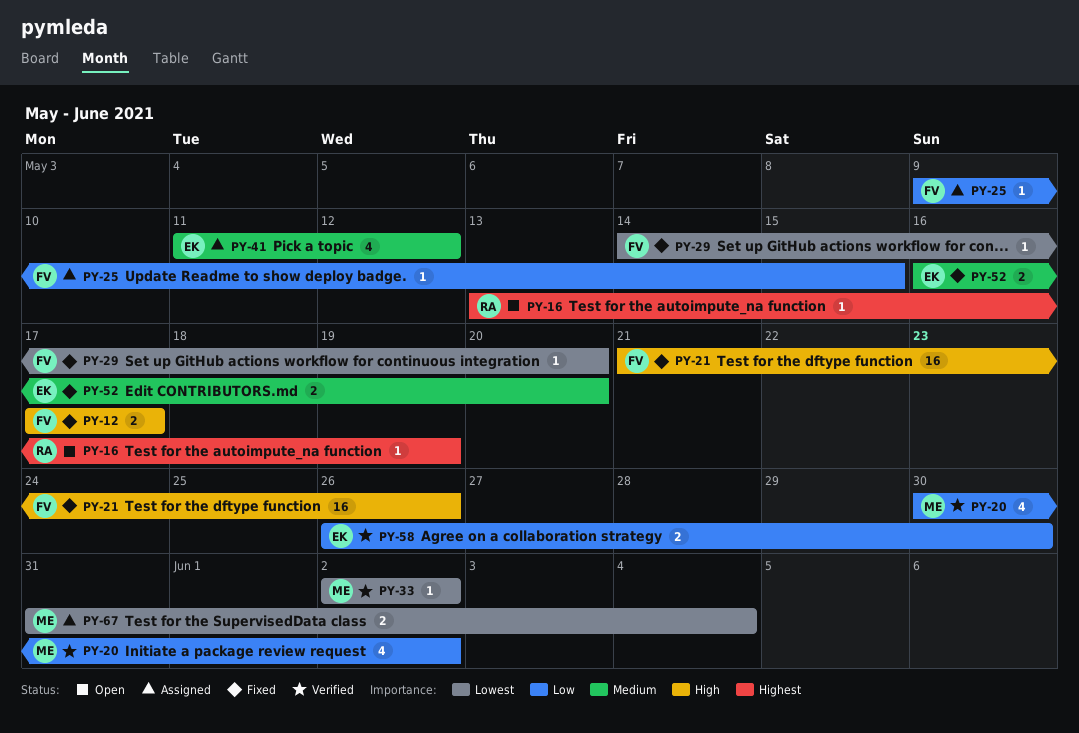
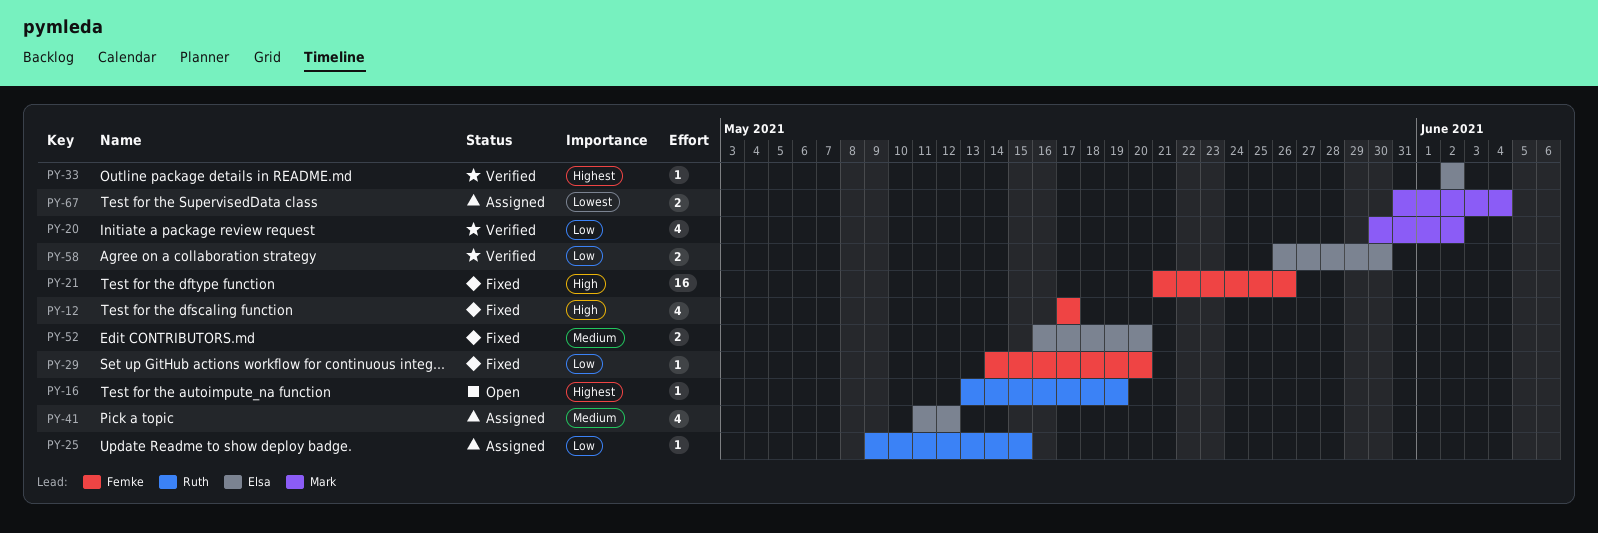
PY-12, estimate: 2 -> 4
PY-25, owner: Femke -> Ruth
PY-29, priority: Lowest -> Low
PY-33, owner: Mark -> Elsa
PY-33, priority: Lowest -> Highest

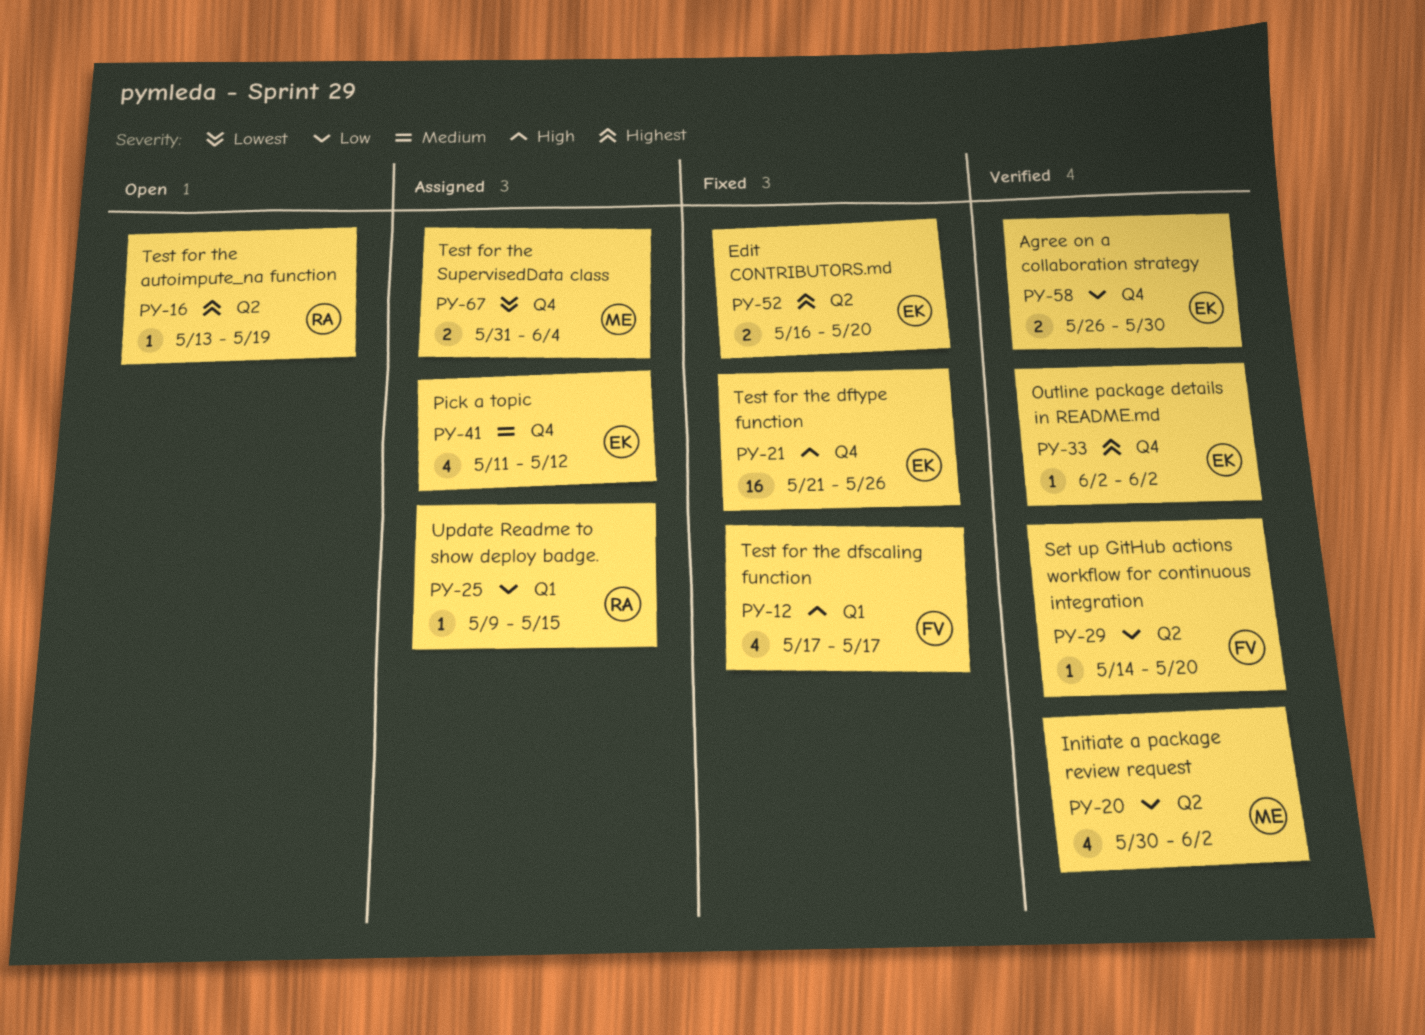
PY-21, owner: Femke -> Elsa
PY-29, status: Fixed -> Verified
PY-52, priority: Medium -> Highest

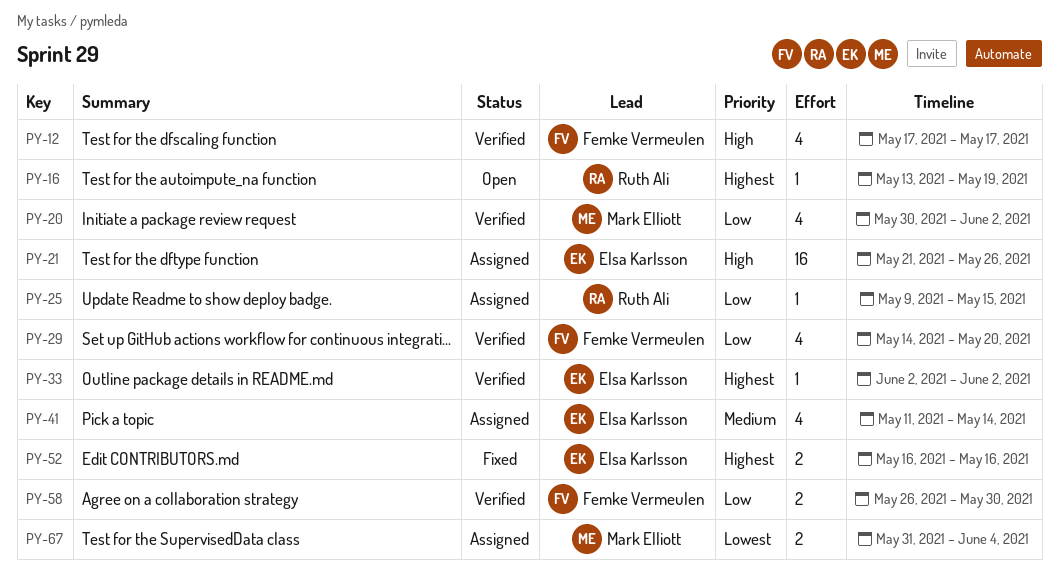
PY-12, status: Fixed -> Verified
PY-21, status: Fixed -> Assigned
PY-29, estimate: 1 -> 4
PY-41, due: May 12 -> May 14
PY-52, due: May 20 -> May 16
PY-58, owner: Elsa Karlsson -> Femke Vermeulen

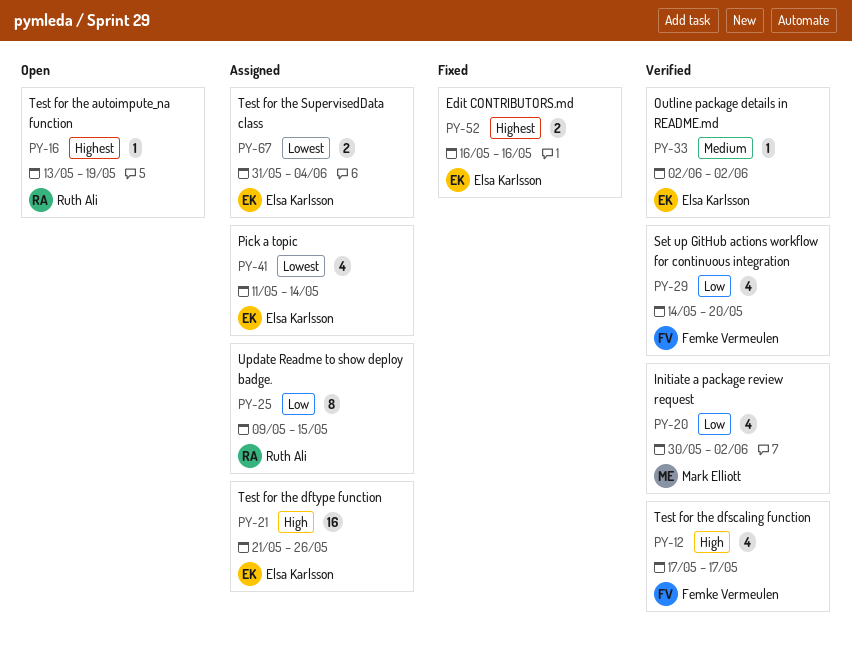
PY-25, estimate: 1 -> 8
PY-33, priority: Highest -> Medium
PY-41, priority: Medium -> Lowest
PY-58: present -> none
PY-67, owner: Mark Elliott -> Elsa Karlsson

